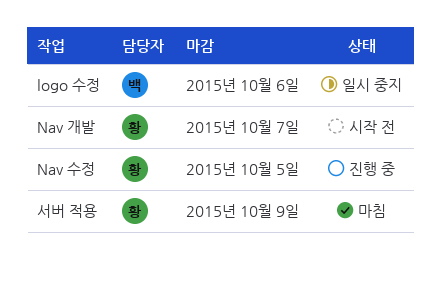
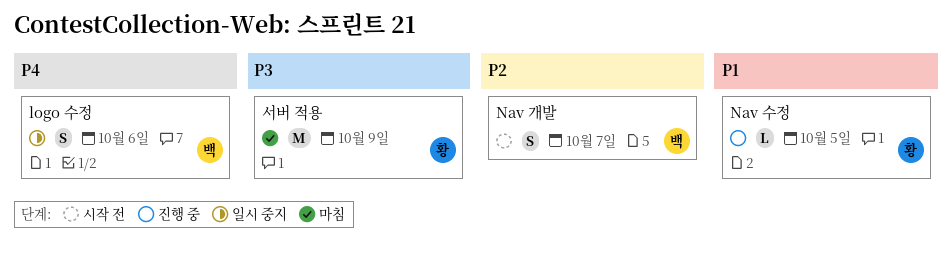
Nav 개발, owner: 황 -> 백

